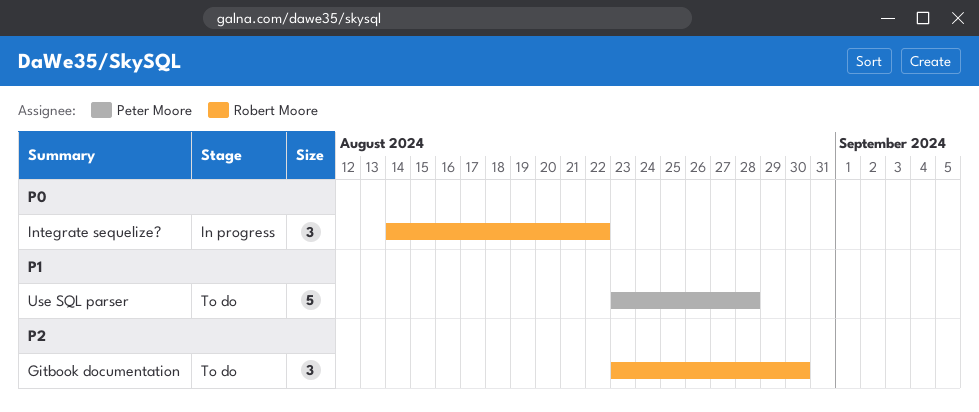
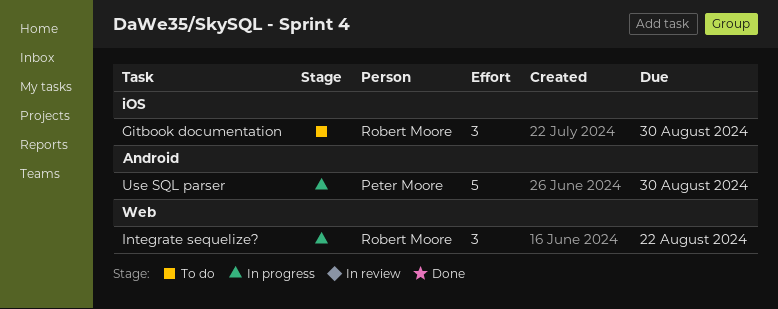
Use SQL parser, status: To do -> In progress
Use SQL parser, due: Aug 28 -> Aug 30

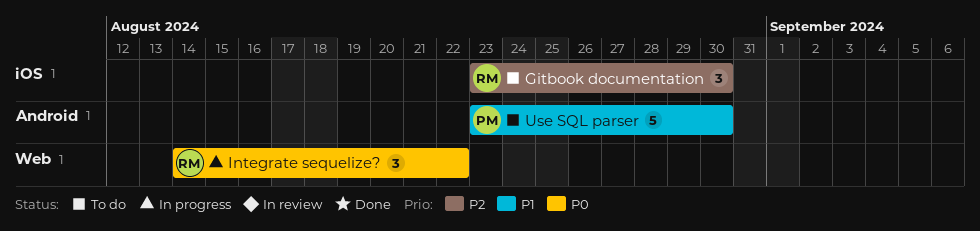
Use SQL parser, status: In progress -> To do

